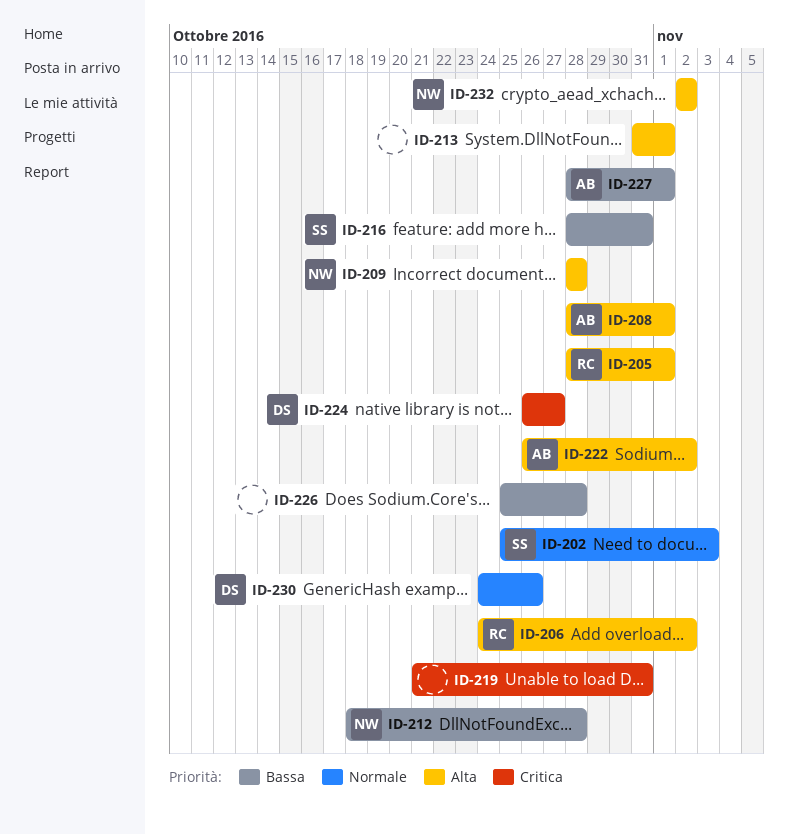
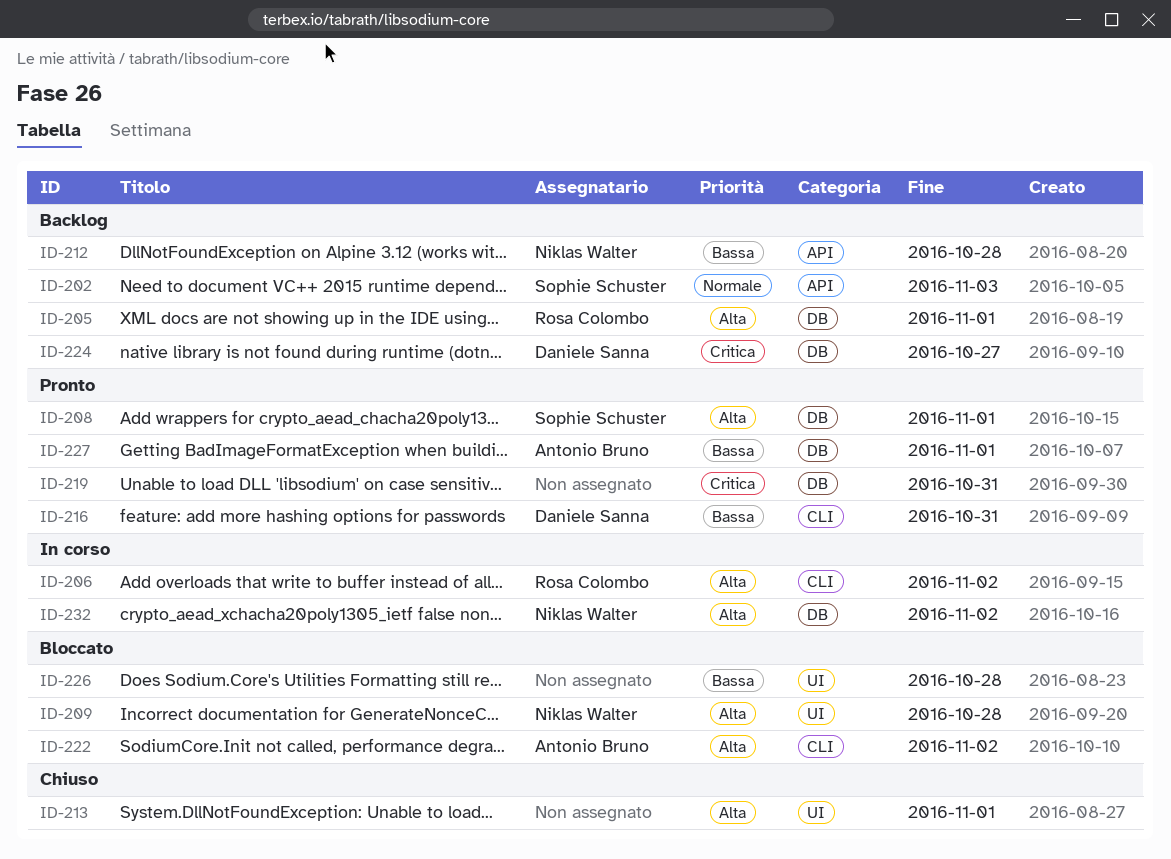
ID-208, owner: Antonio Bruno -> Sophie Schuster
ID-216, owner: Sophie Schuster -> Daniele Sanna
ID-230: present -> none

